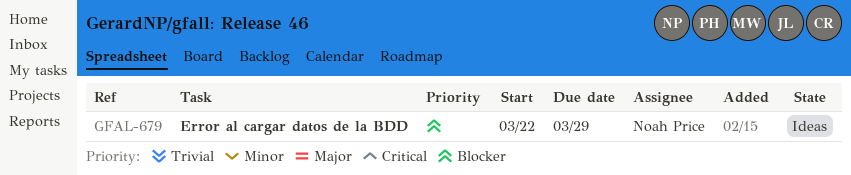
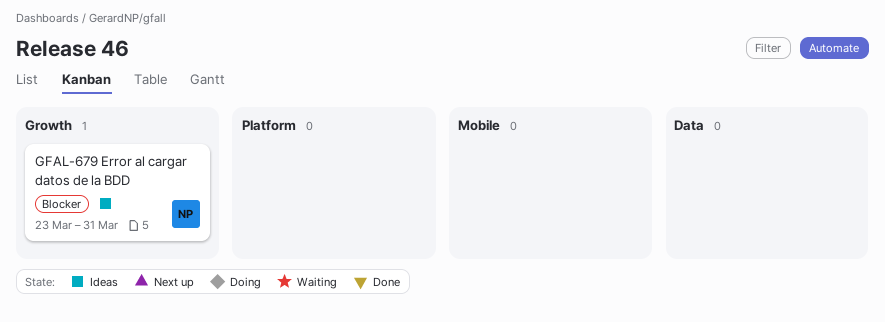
GFAL-679, start: Mar 22 -> Mar 23
GFAL-679, due: Mar 29 -> Mar 31

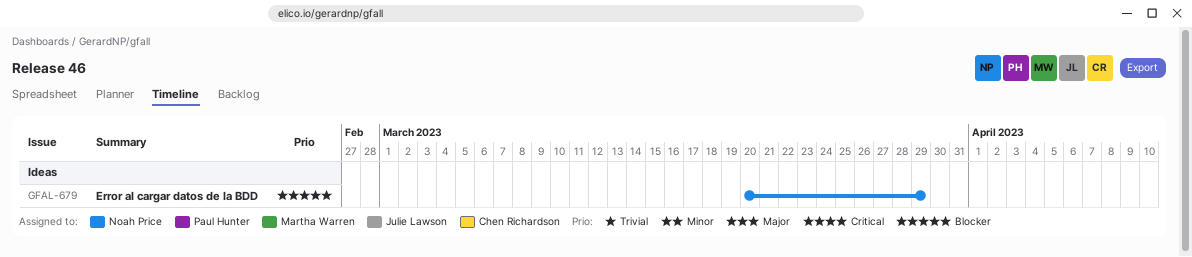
GFAL-679, start: Mar 23 -> Mar 20
GFAL-679, due: Mar 31 -> Mar 29

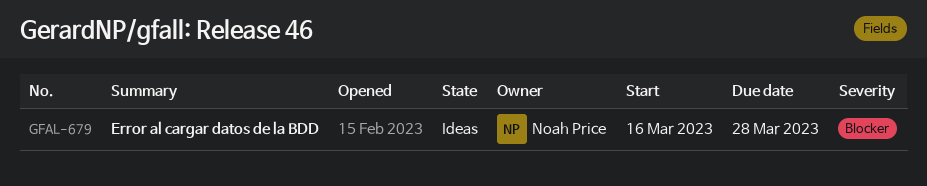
GFAL-679, start: Mar 20 -> Mar 16
GFAL-679, due: Mar 29 -> Mar 28

